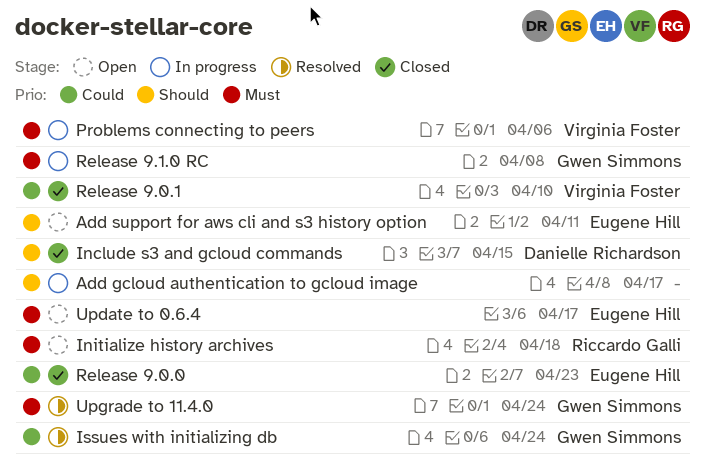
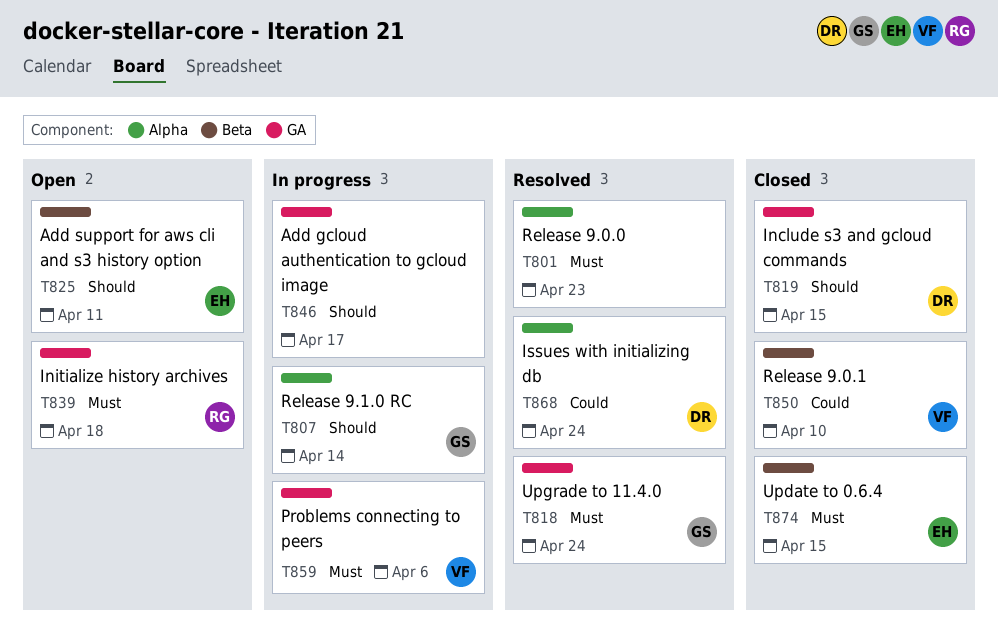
Issues with initializing db, owner: Gwen Simmons -> Danielle Richardson
Release 9.0.0, status: Closed -> Resolved
Release 9.0.0, owner: Eugene Hill -> none
Release 9.0.0, priority: Could -> Must
Release 9.1.0 RC, priority: Must -> Should
Release 9.1.0 RC, due: Apr 8 -> Apr 14
Update to 0.6.4, status: Open -> Closed
Update to 0.6.4, due: Apr 17 -> Apr 15

